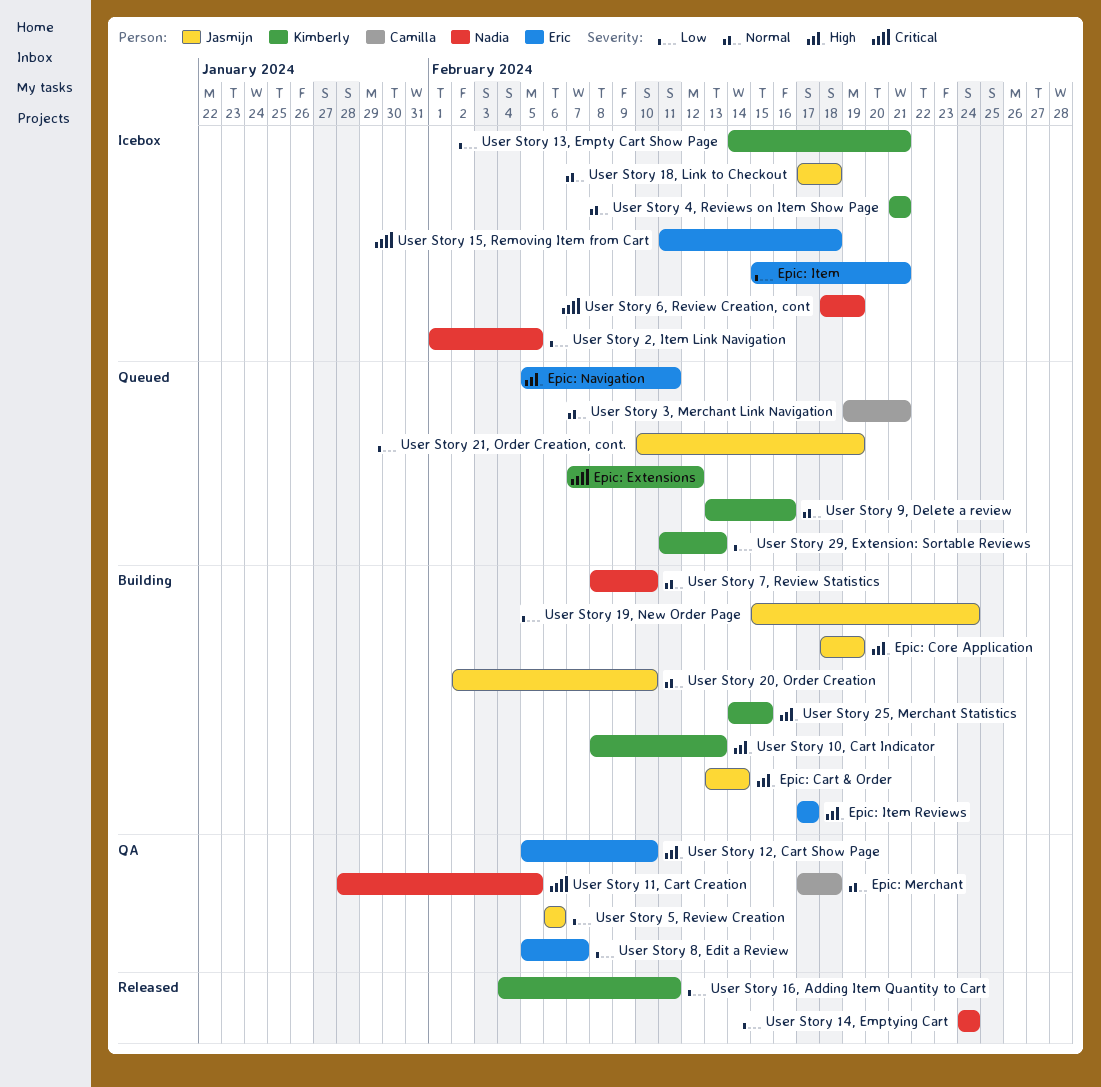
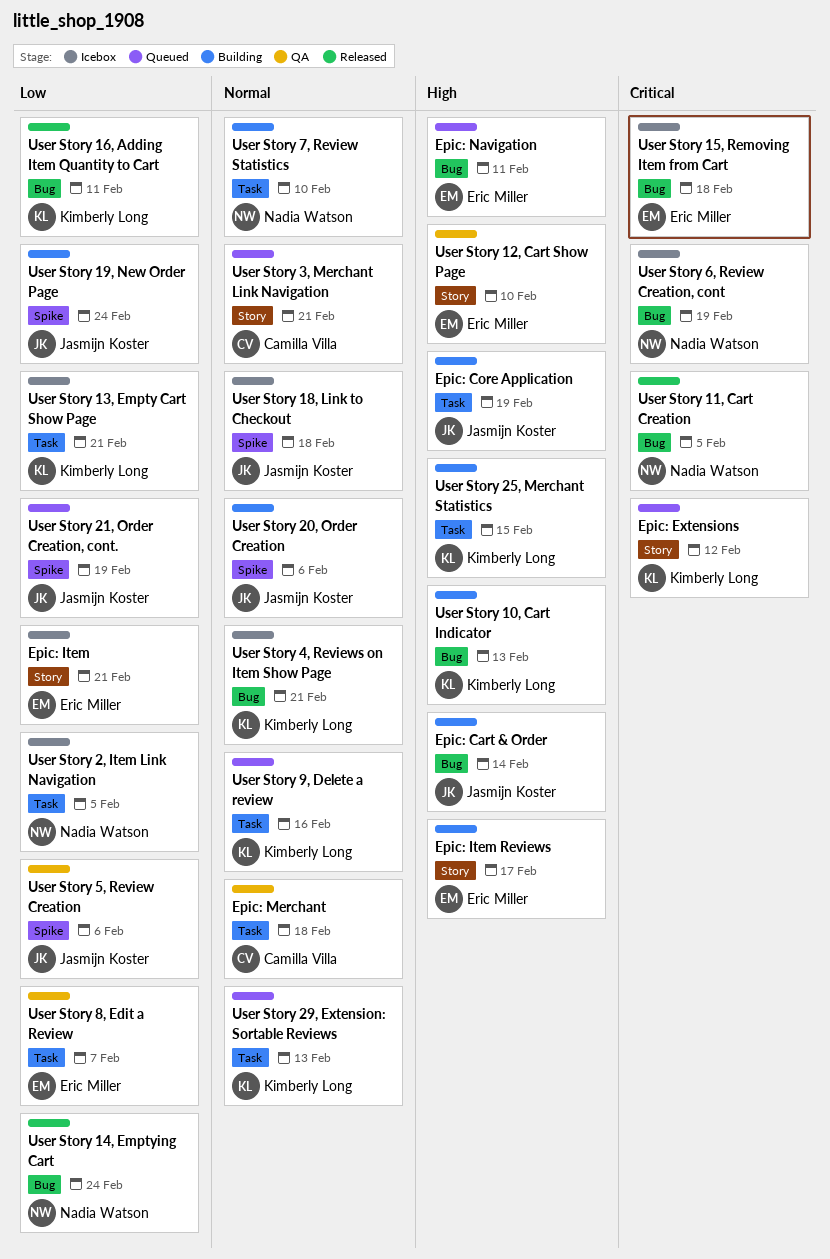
User Story 11, Cart Creation, status: QA -> Released
User Story 20, Order Creation, due: Feb 10 -> Feb 6
User Story 29, Extension: Sortable Reviews, priority: Low -> Normal

